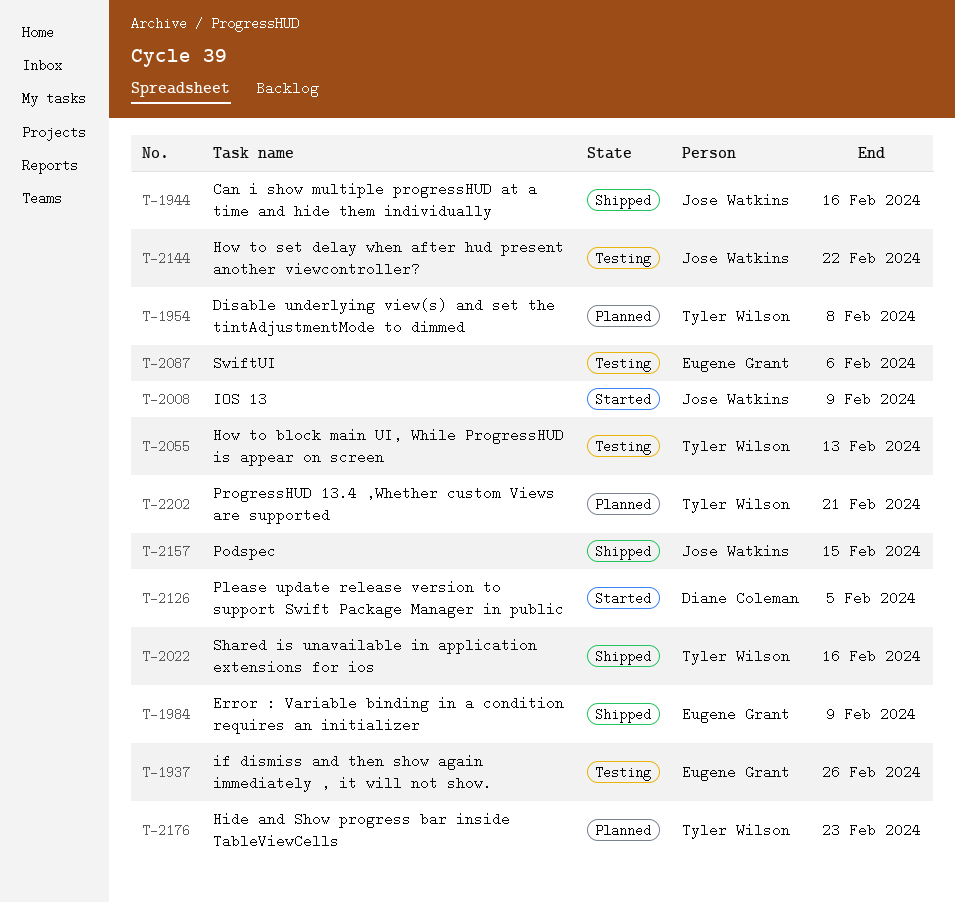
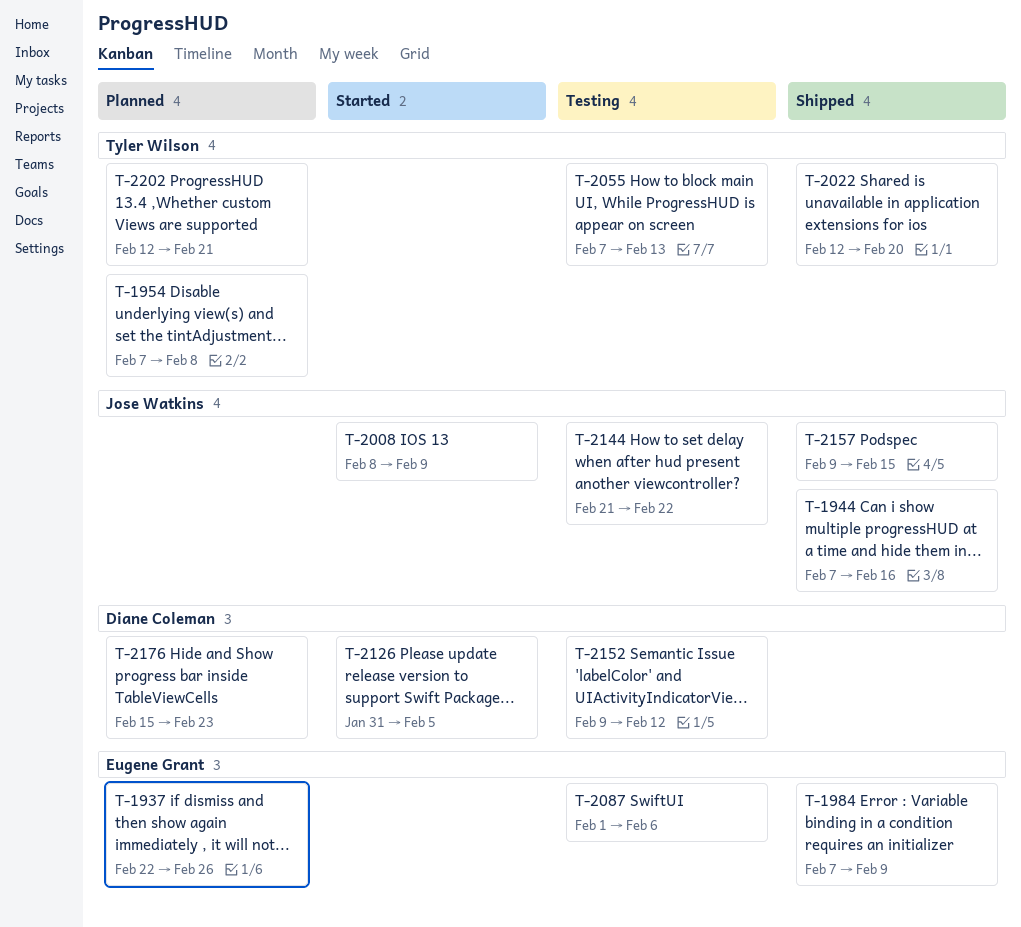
T-1937, status: Testing -> Planned
T-2022, due: Feb 16 -> Feb 20
T-2152: none -> present
T-2176, owner: Tyler Wilson -> Diane Coleman

